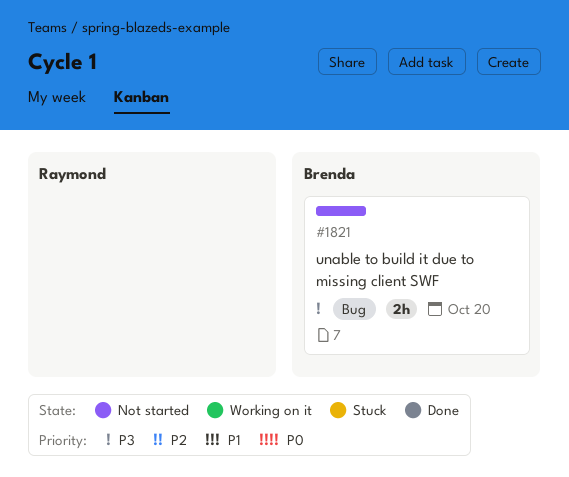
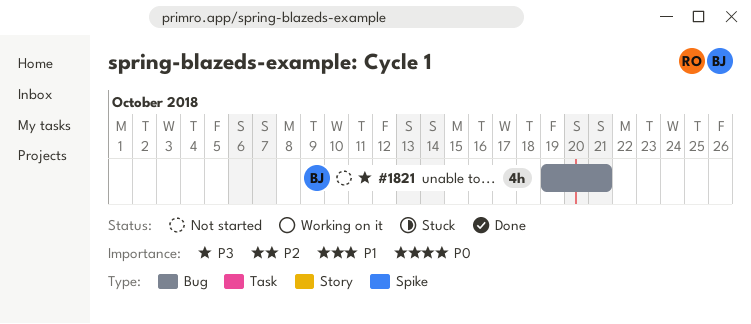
#1821, estimate: 2h -> 4h
#1821, due: Oct 20 -> Oct 21

